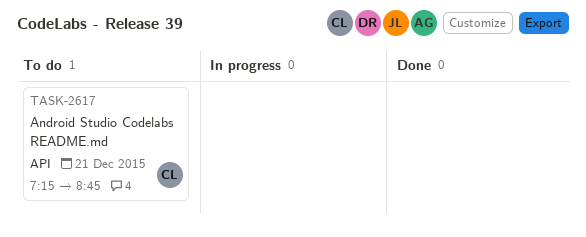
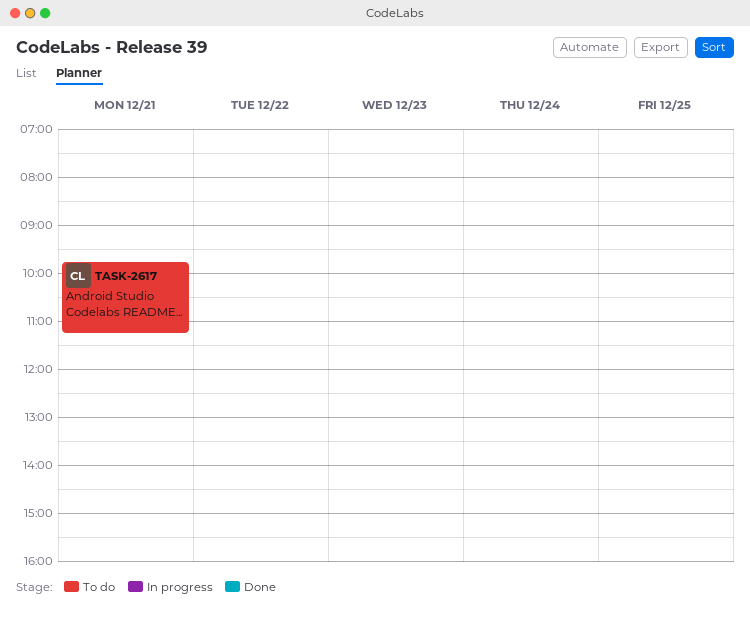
TASK-2617, begins: 07:15 -> 09:45
TASK-2617, ends: 08:45 -> 11:15

